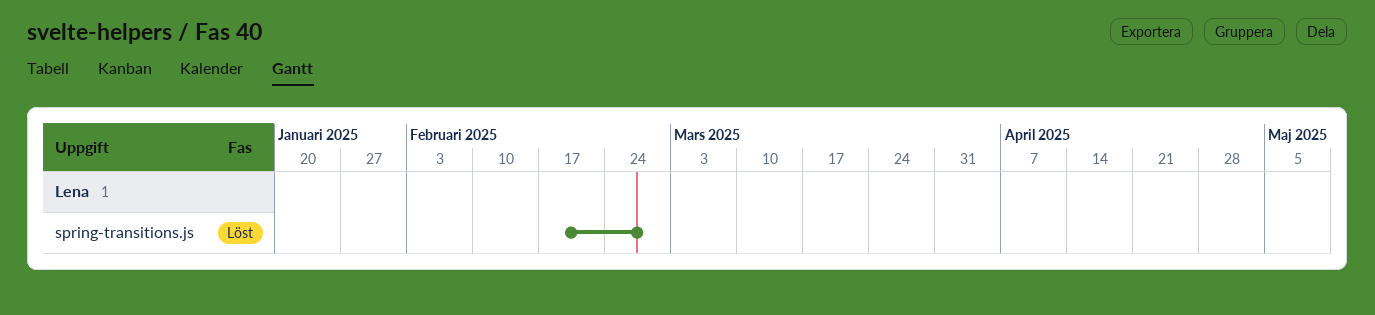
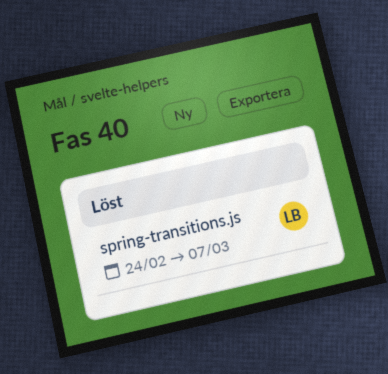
spring-transitions.js, start: Feb 17 -> Feb 24
spring-transitions.js, due: Feb 28 -> Mar 7

